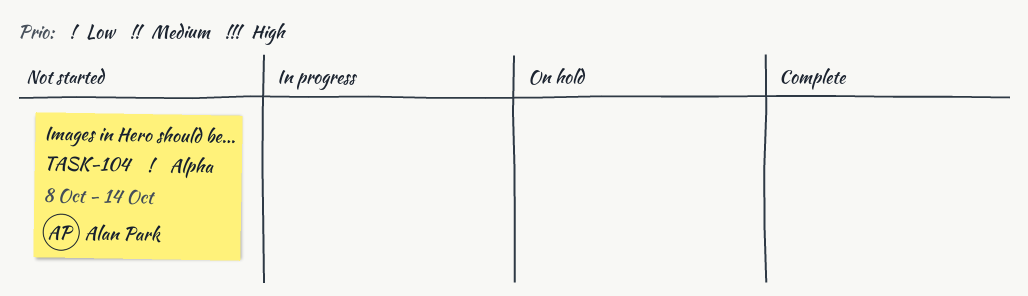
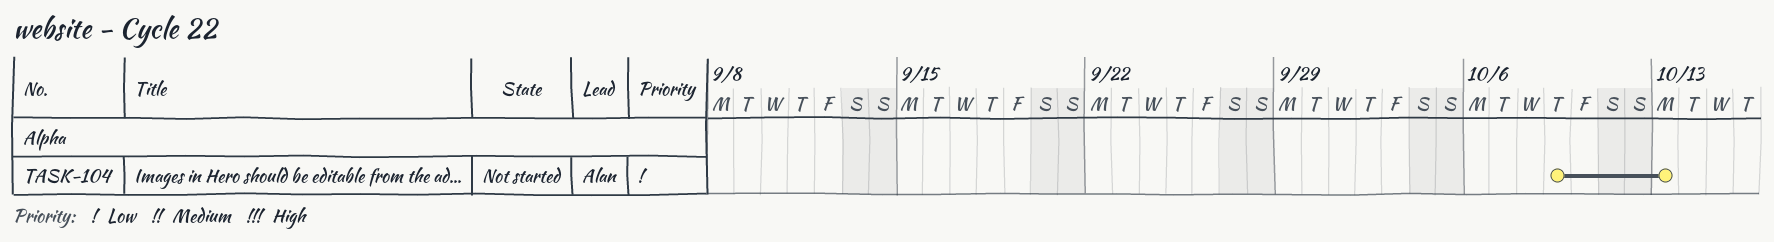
TASK-104, start: Oct 8 -> Oct 9
TASK-104, due: Oct 14 -> Oct 13

